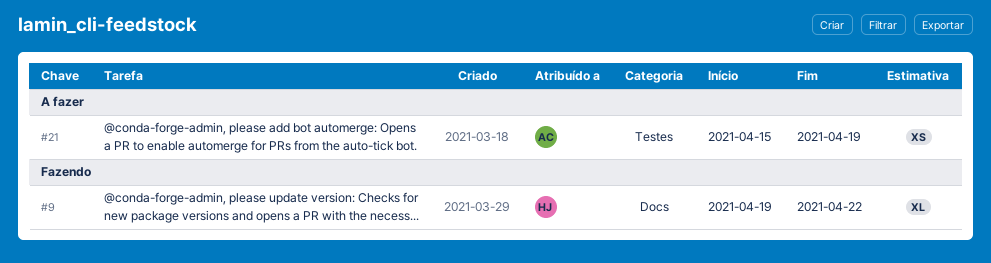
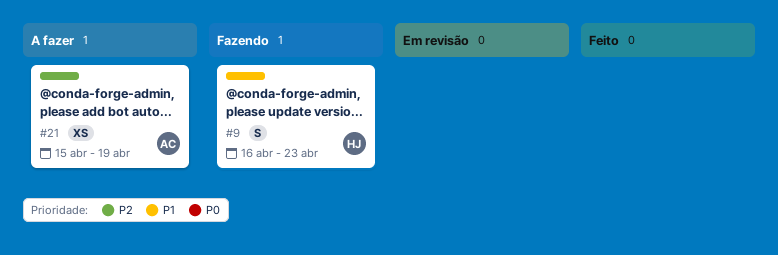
#9, estimate: XL -> S
#9, start: Apr 19 -> Apr 16
#9, due: Apr 22 -> Apr 23

